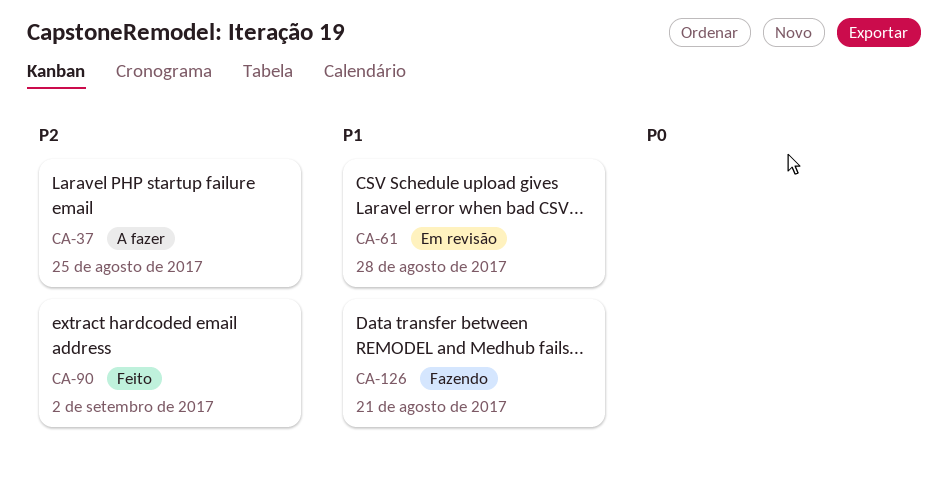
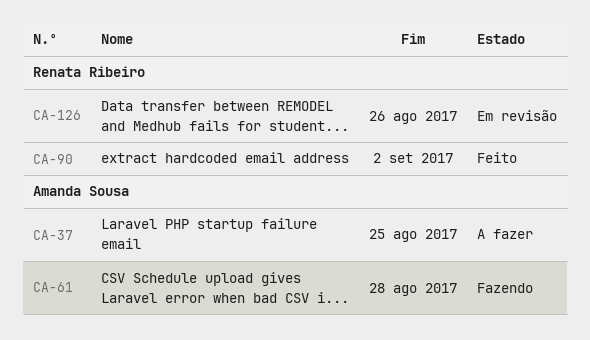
CA-61, status: Em revisão -> Fazendo
CA-126, status: Fazendo -> Em revisão
CA-126, due: Aug 21 -> Aug 26

